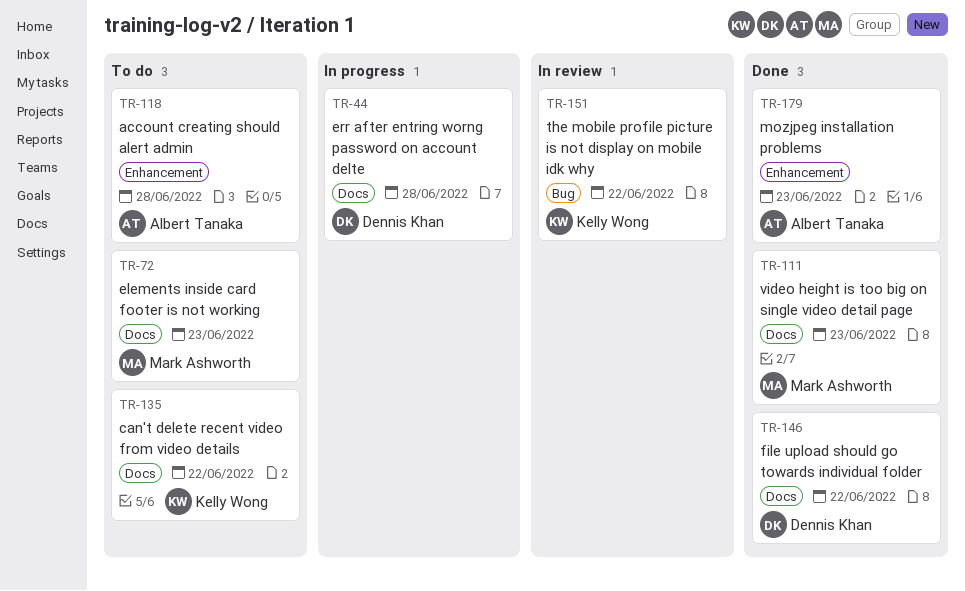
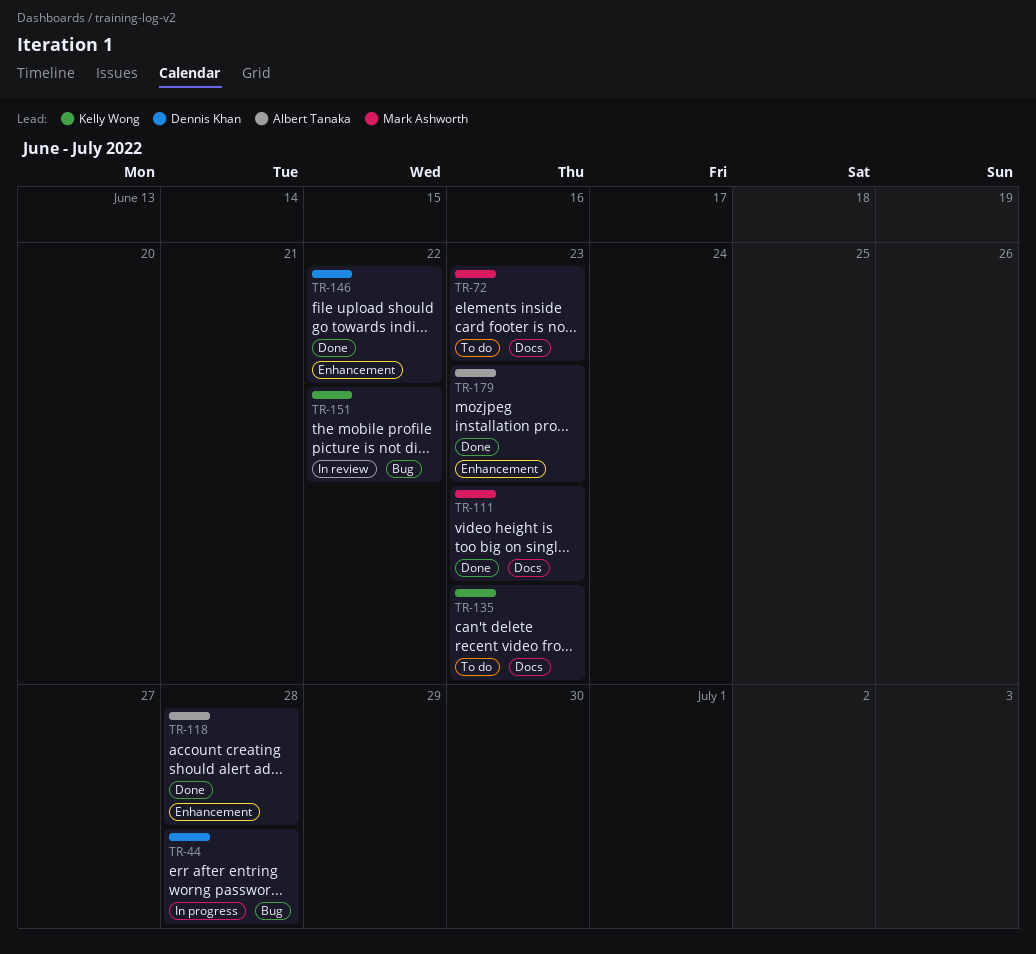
TR-44, label: Docs -> Bug
TR-118, status: To do -> Done
TR-135, due: Jun 22 -> Jun 23
TR-146, label: Docs -> Enhancement

